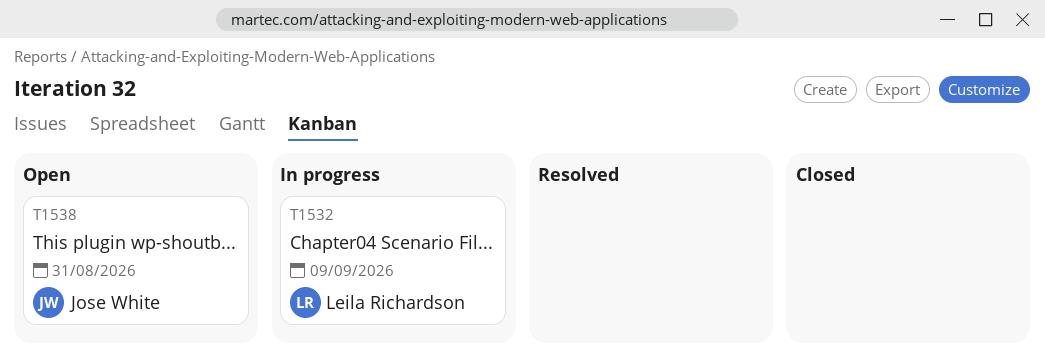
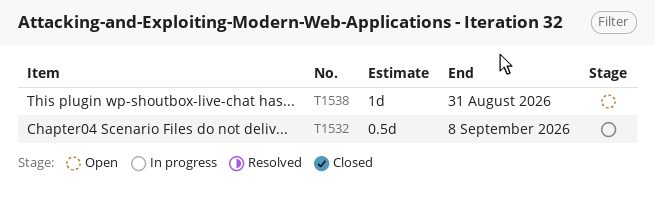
T1532, due: Sep 9 -> Sep 8

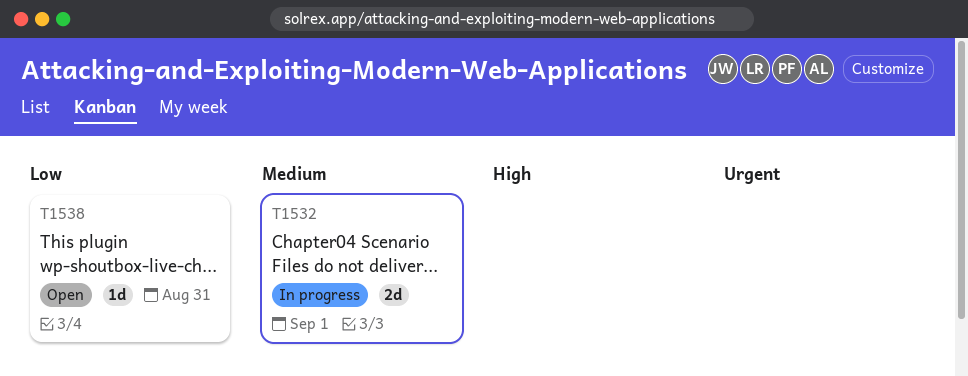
T1532, estimate: 0.5d -> 2d
T1532, due: Sep 8 -> Sep 1

